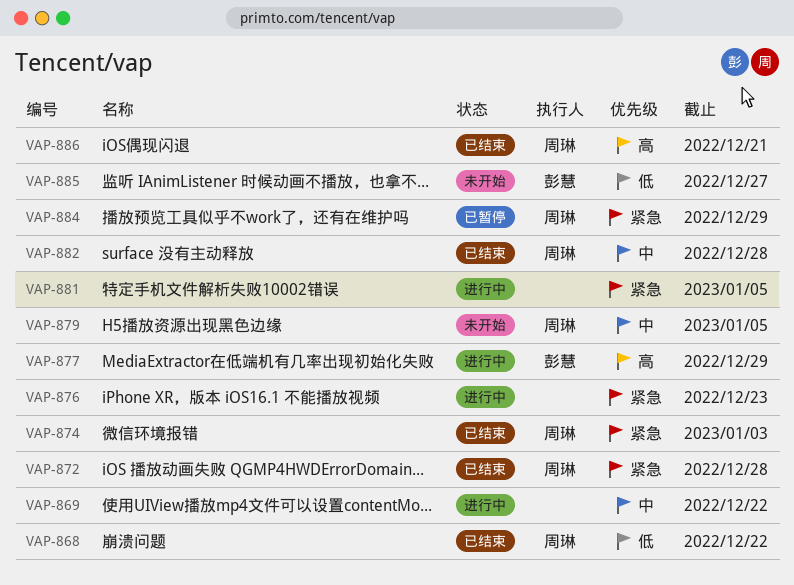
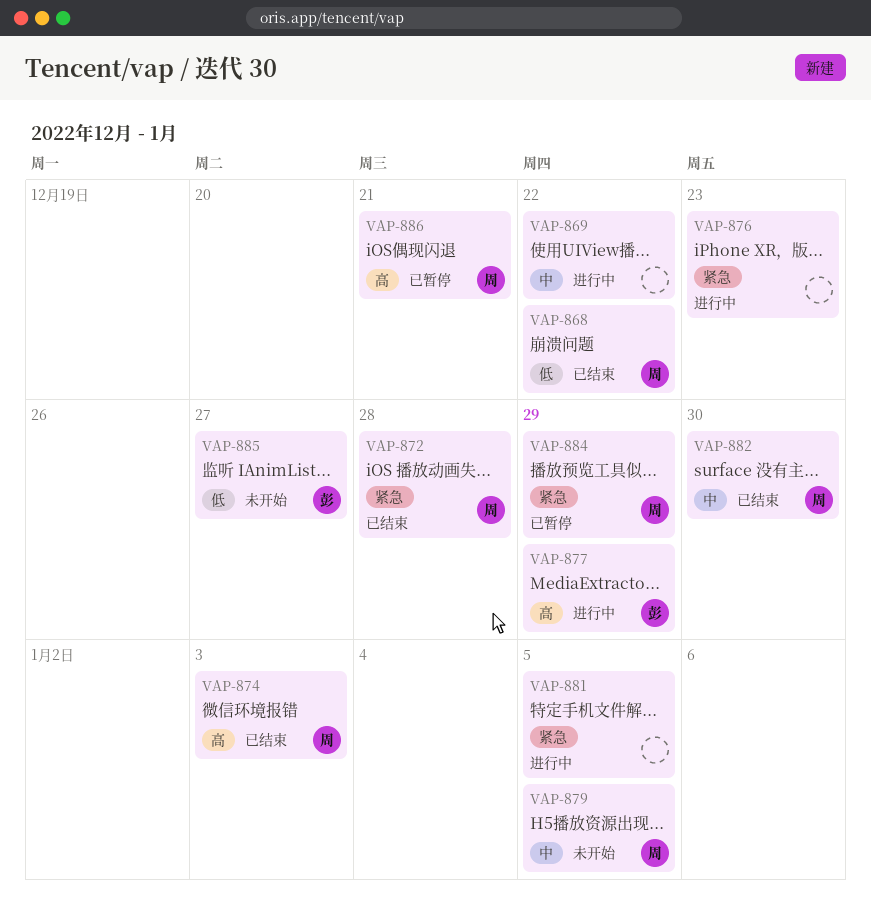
VAP-874, priority: 紧急 -> 高
VAP-882, due: Dec 28 -> Dec 30
VAP-886, status: 已结束 -> 已暂停

